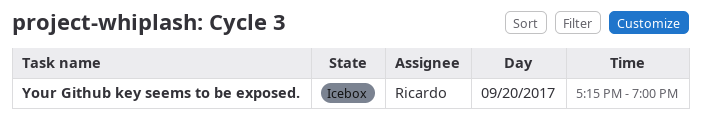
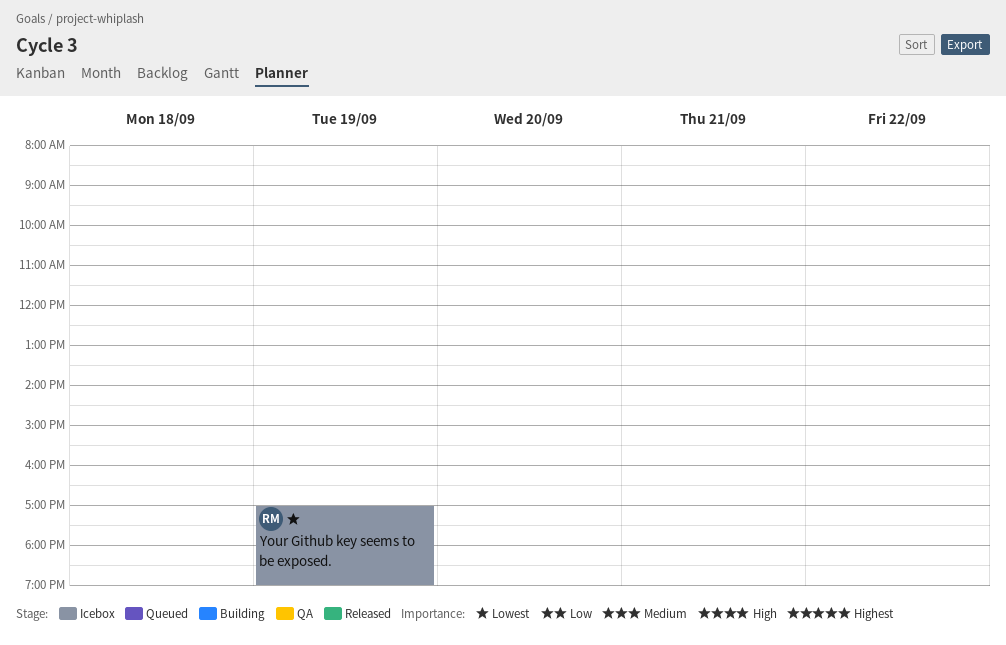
Your Github key seems to be exposed., day: Sep 20 -> Sep 19
Your Github key seems to be exposed., begins: 17:15 -> 17:00

